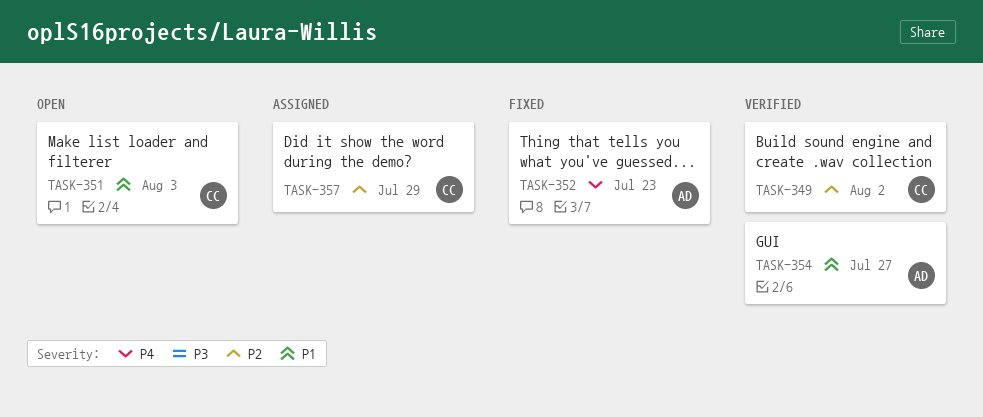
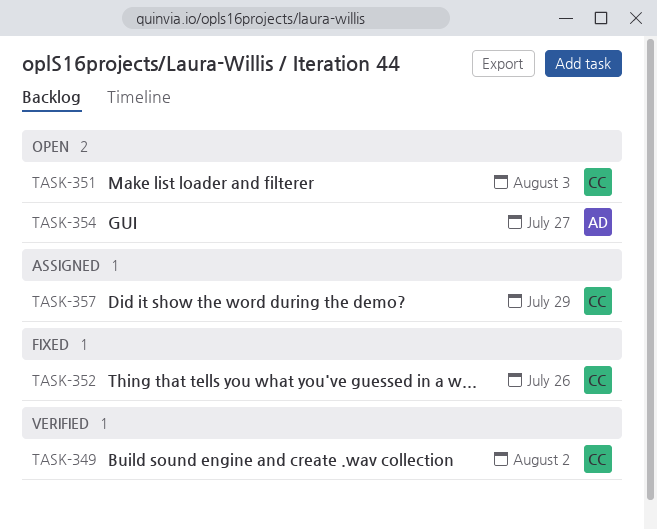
TASK-352, owner: AD -> CC
TASK-352, due: Jul 23 -> Jul 26
TASK-354, status: Verified -> Open

